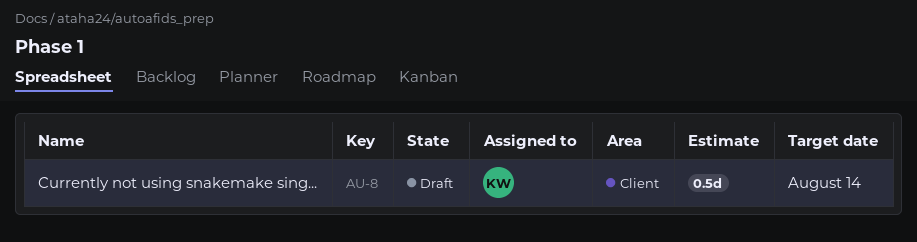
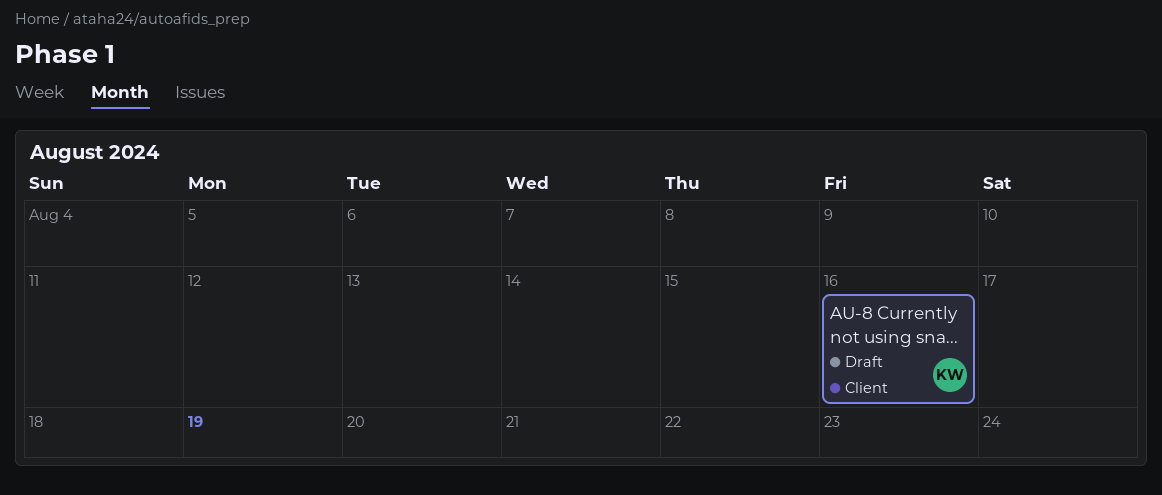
AU-8, due: Aug 14 -> Aug 16

